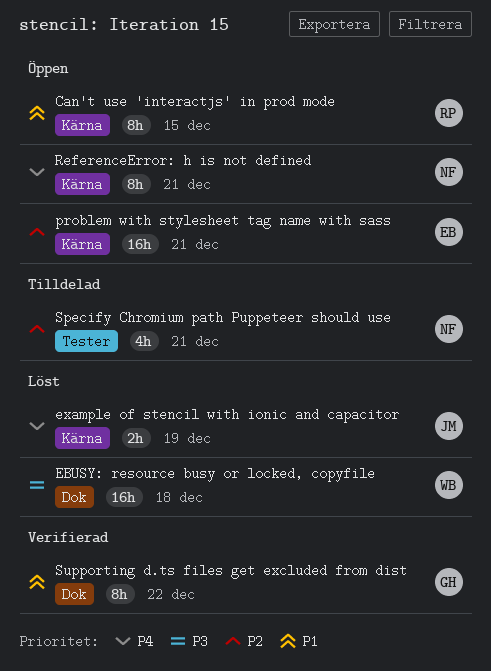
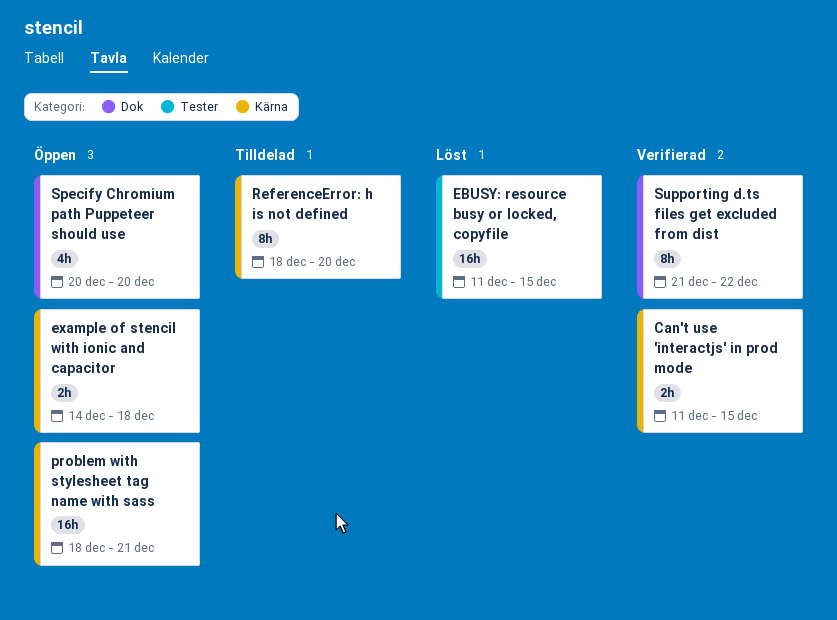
Can't use 'interactjs' in prod mode, status: Öppen -> Verifierad
Can't use 'interactjs' in prod mode, estimate: 8h -> 2h
EBUSY: resource busy or locked, copyfile, label: Dok -> Tester
EBUSY: resource busy or locked, copyfile, due: Dec 18 -> Dec 15
example of stencil with ionic and capacitor, status: Löst -> Öppen
example of stencil with ionic and capacitor, due: Dec 19 -> Dec 18
ReferenceError: h is not defined, status: Öppen -> Tilldelad
ReferenceError: h is not defined, due: Dec 21 -> Dec 20
Specify Chromium path Puppeteer should use, status: Tilldelad -> Öppen
Specify Chromium path Puppeteer should use, label: Tester -> Dok
Specify Chromium path Puppeteer should use, due: Dec 21 -> Dec 20

